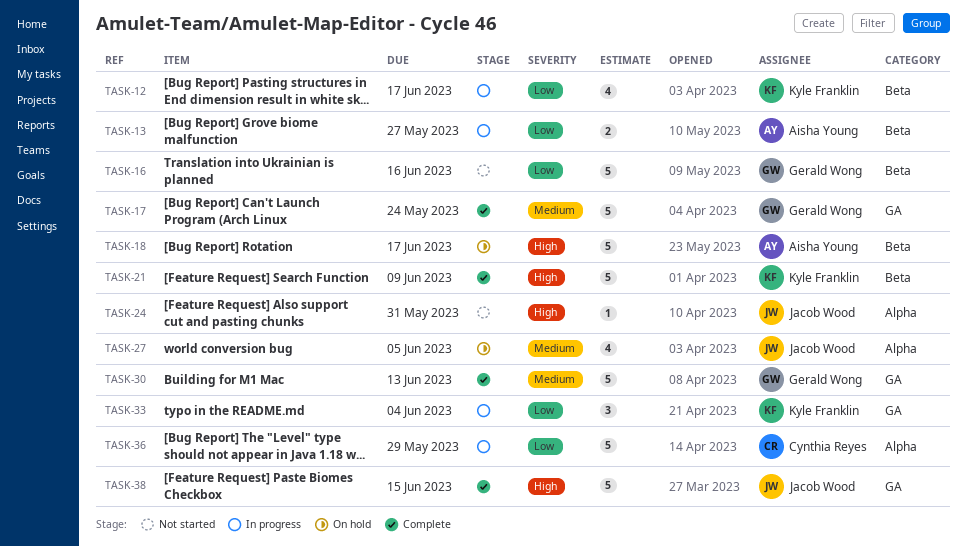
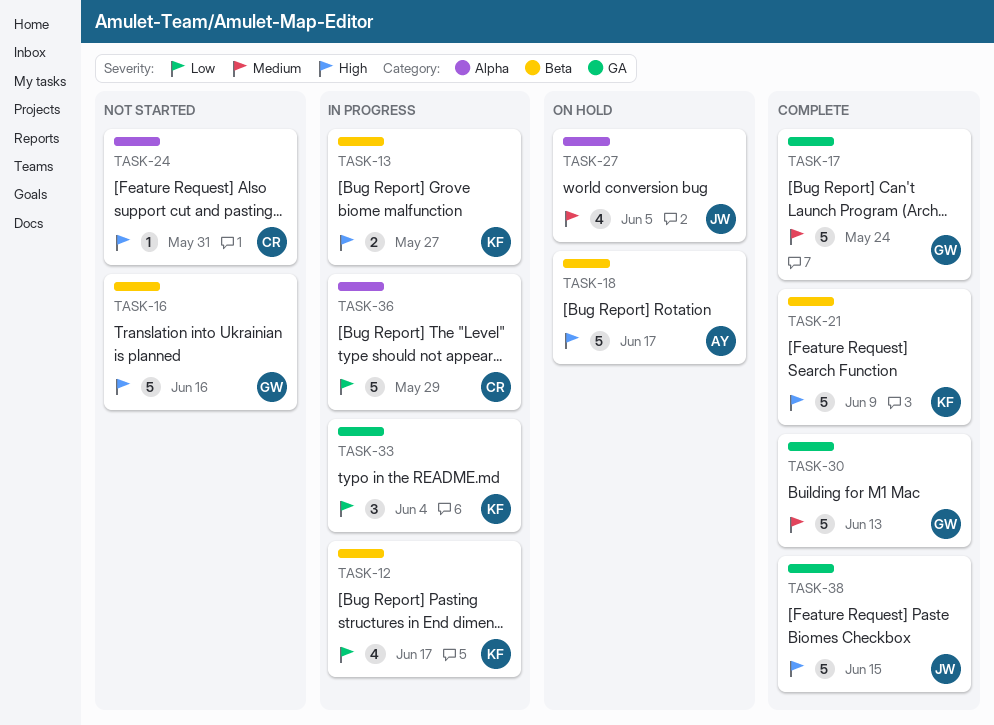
TASK-13, owner: Aisha Young -> Kyle Franklin
TASK-13, priority: Low -> High
TASK-16, priority: Low -> High
TASK-24, owner: Jacob Wood -> Cynthia Reyes

